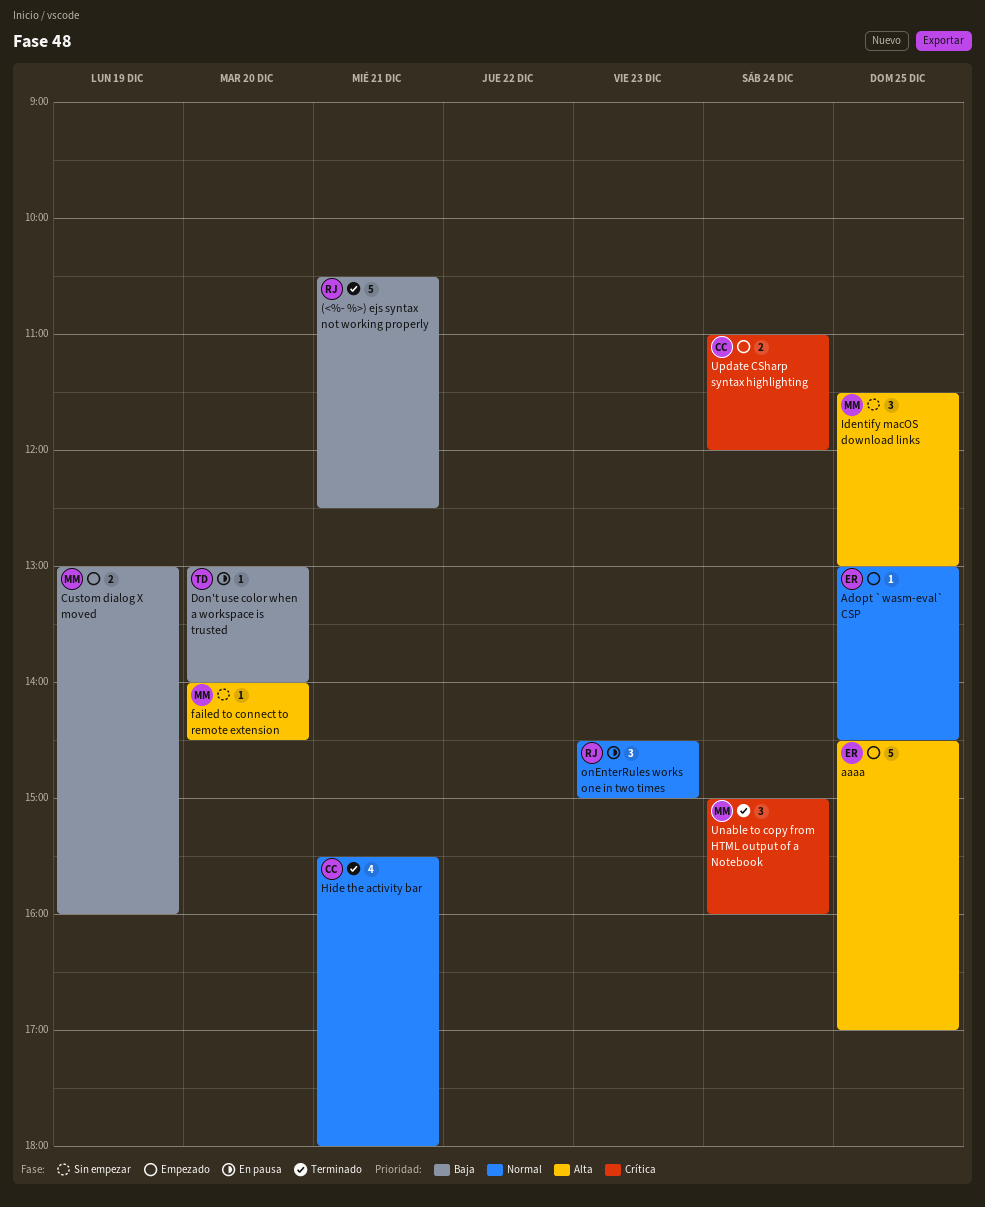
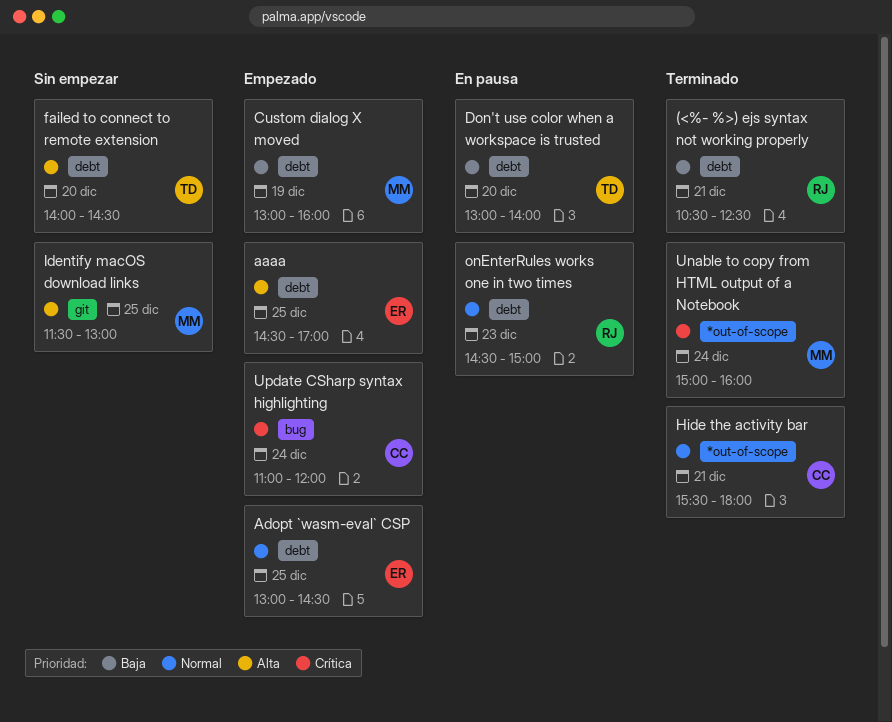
failed to connect to remote extension, owner: MM -> TD

